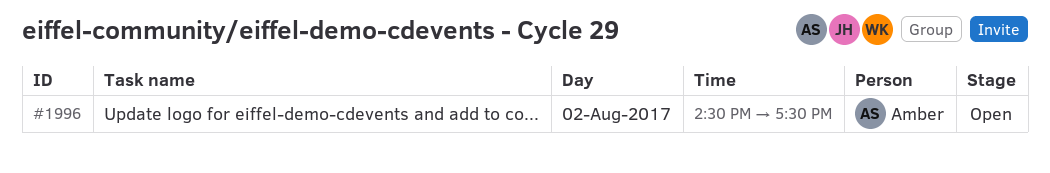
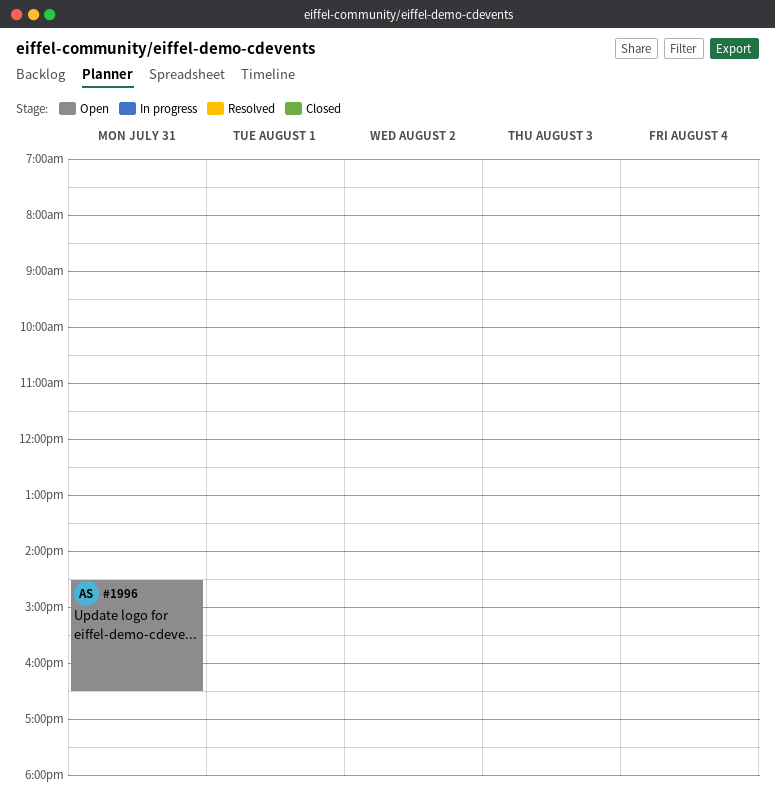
#1996, day: Aug 2 -> Jul 31
#1996, ends: 17:30 -> 16:30

